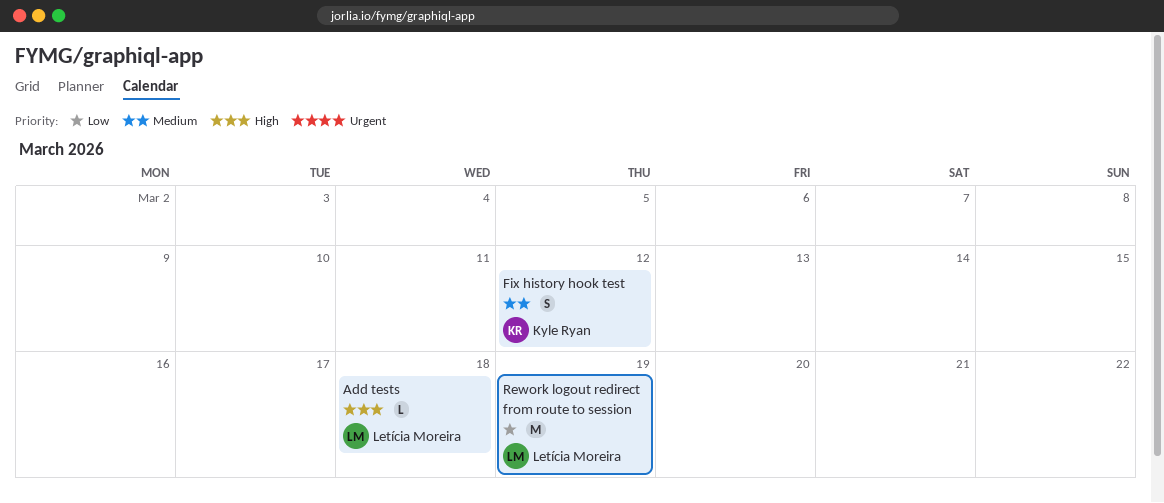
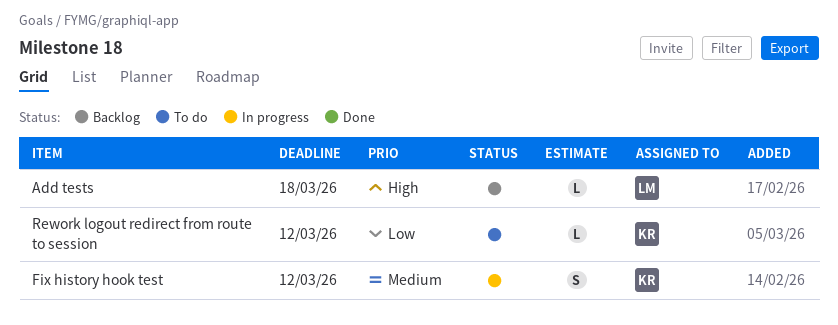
Rework logout redirect from route to session, owner: Letícia Moreira -> Kyle Ryan
Rework logout redirect from route to session, estimate: M -> L
Rework logout redirect from route to session, due: Mar 19 -> Mar 12

